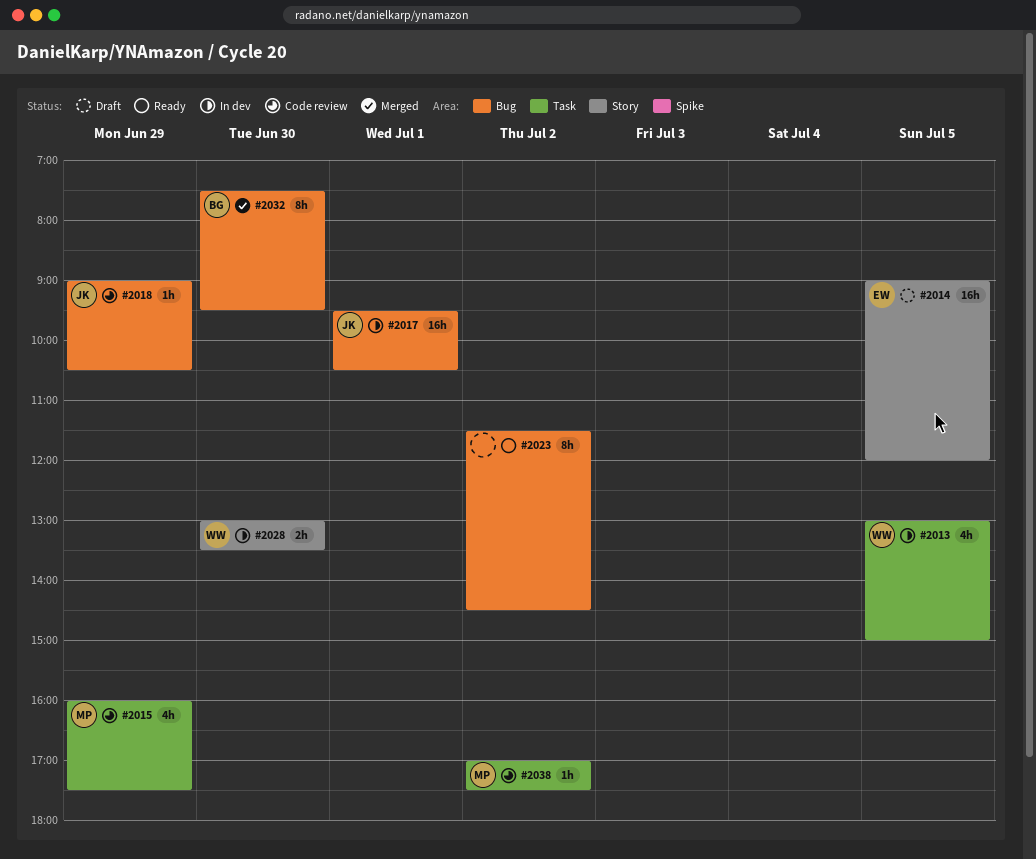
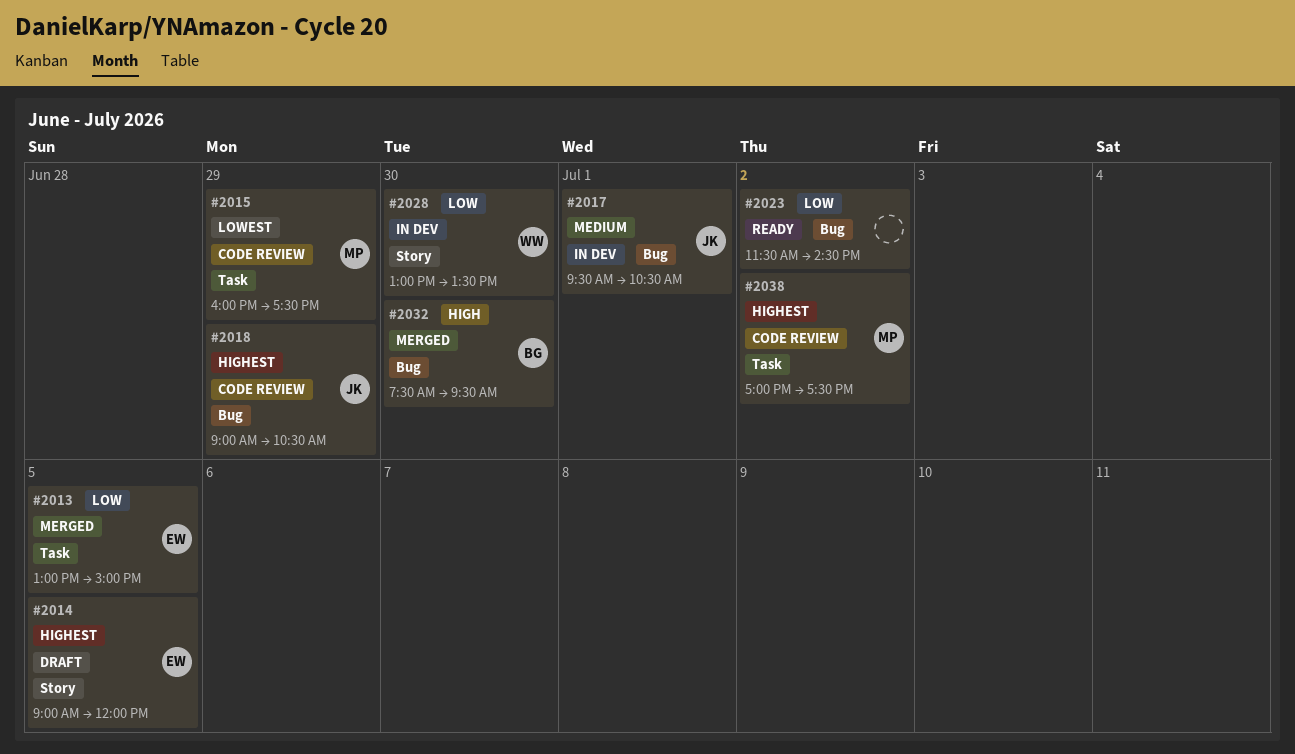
#2013, status: In dev -> Merged
#2013, owner: WW -> EW

